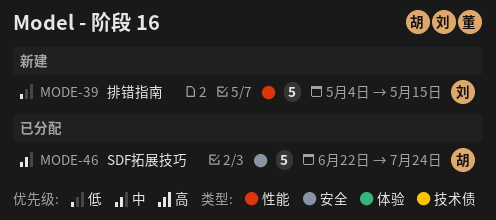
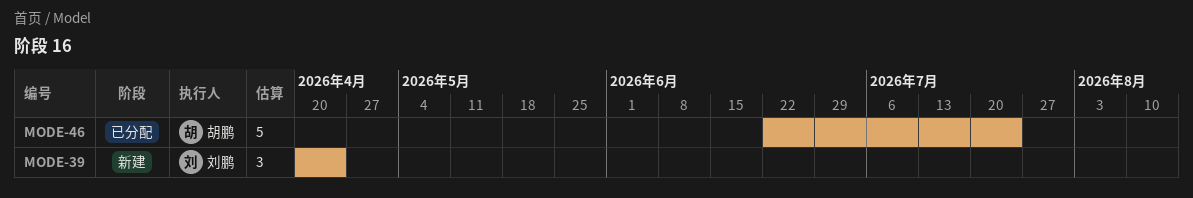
MODE-39, estimate: 5 -> 3
MODE-39, start: May 4 -> Apr 20
MODE-39, due: May 15 -> Apr 24

